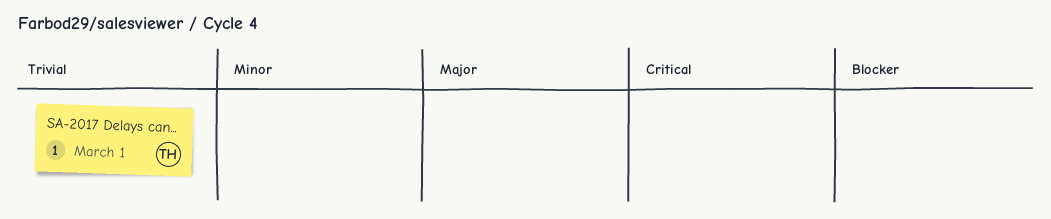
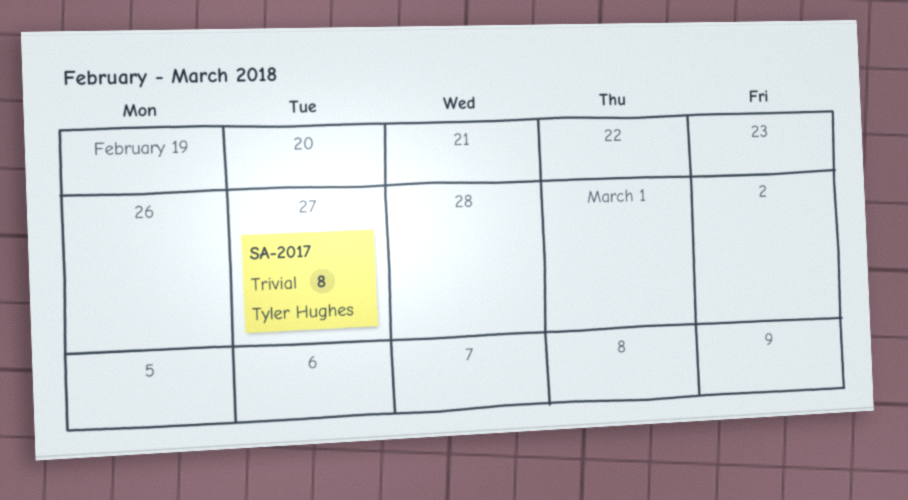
SA-2017, estimate: 1 -> 8
SA-2017, due: Mar 1 -> Feb 27

